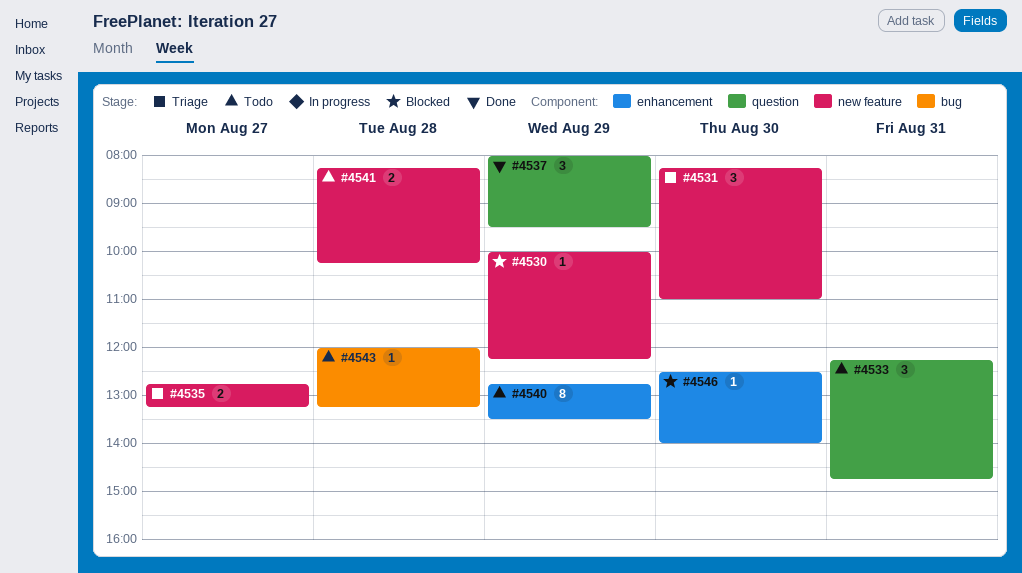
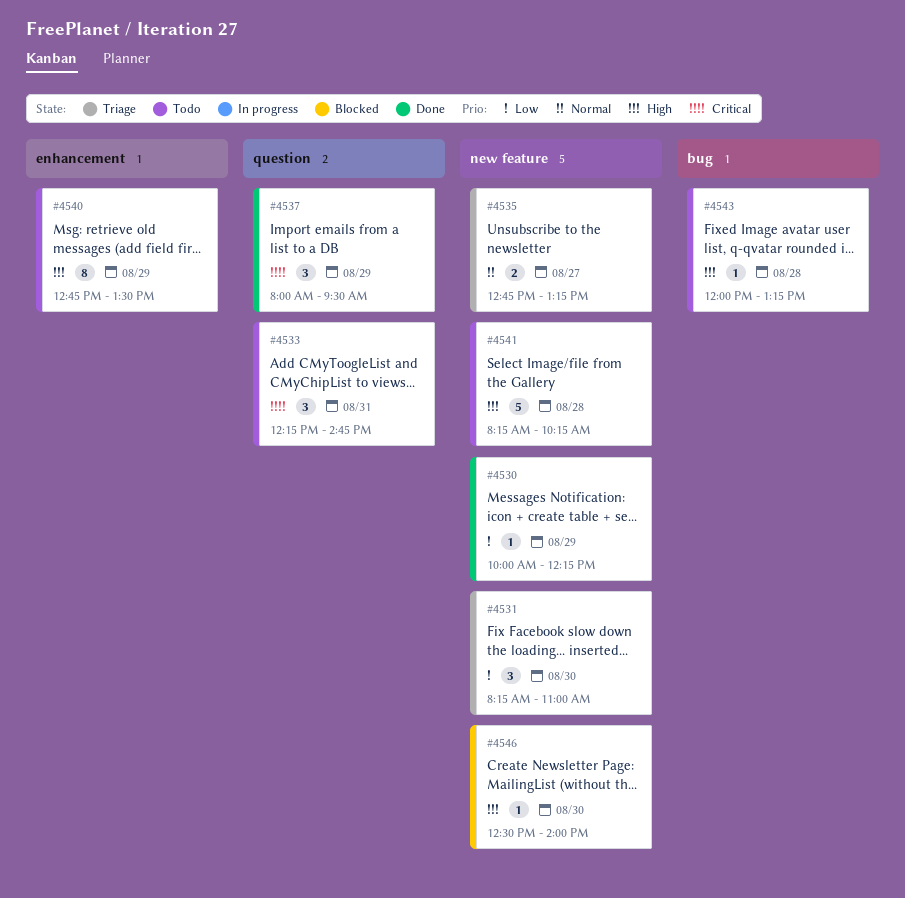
#4530, status: Blocked -> Done
#4541, estimate: 2 -> 5
#4546, label: enhancement -> new feature

